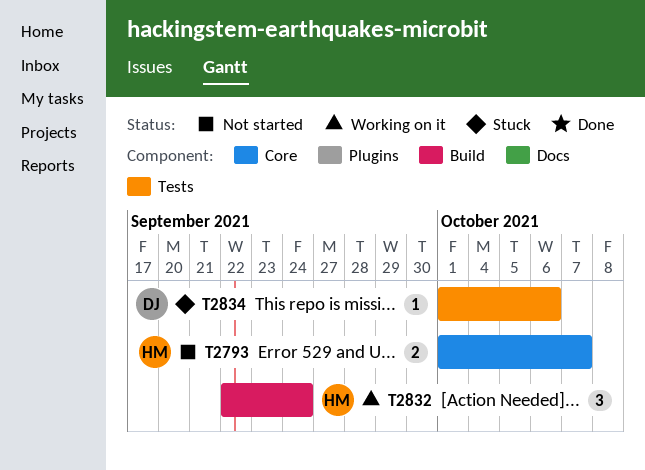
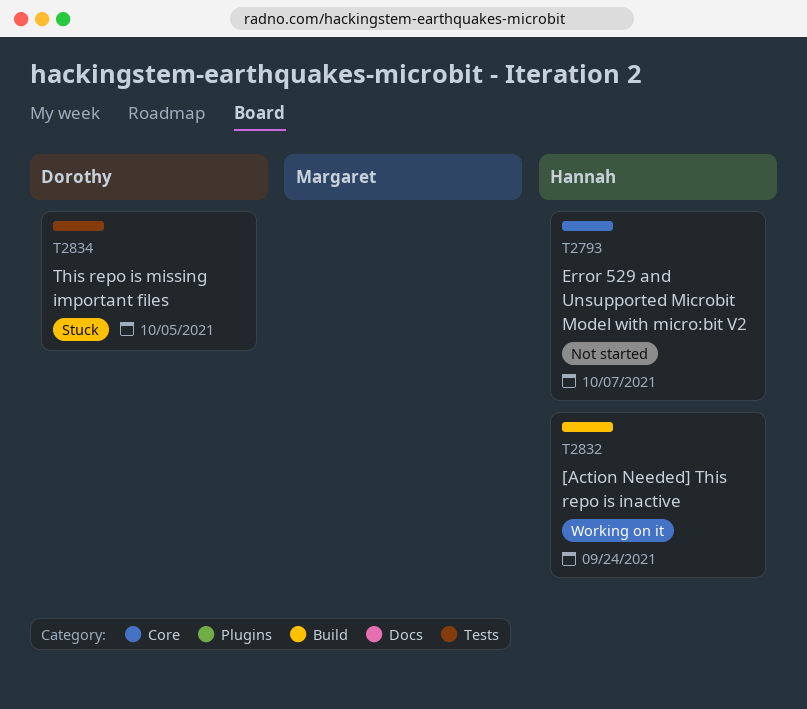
T2834, due: Oct 6 -> Oct 5

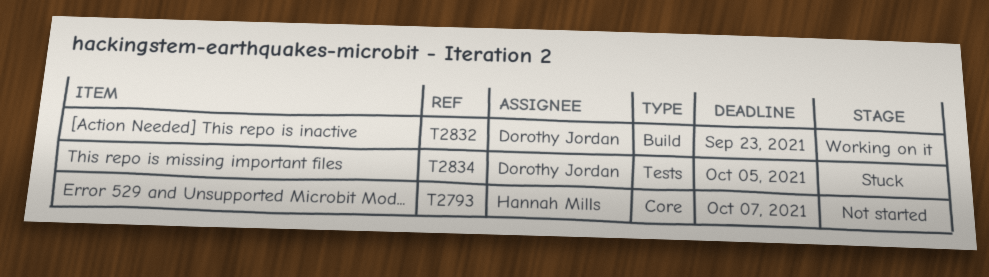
T2832, owner: Hannah Mills -> Dorothy Jordan
T2832, due: Sep 24 -> Sep 23

